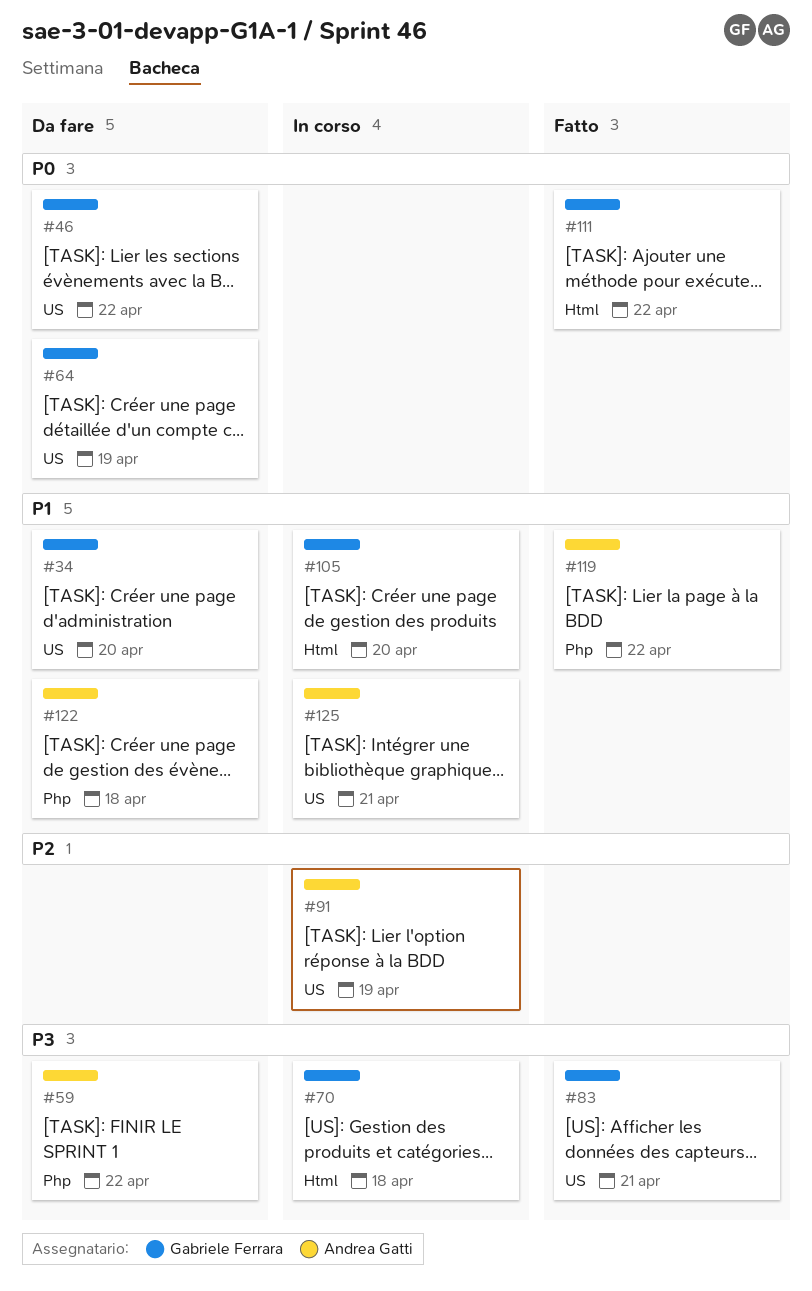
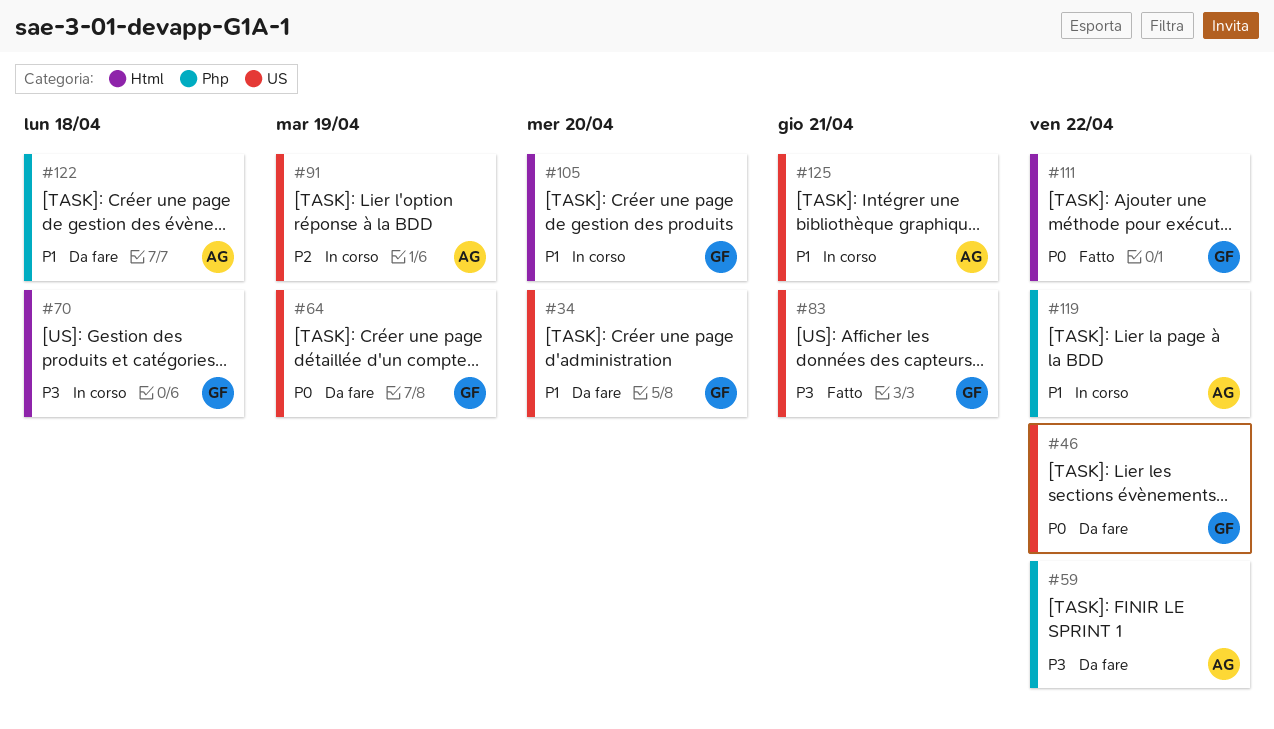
#119, status: Fatto -> In corso

